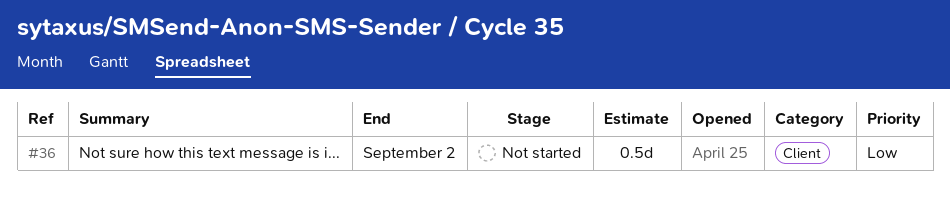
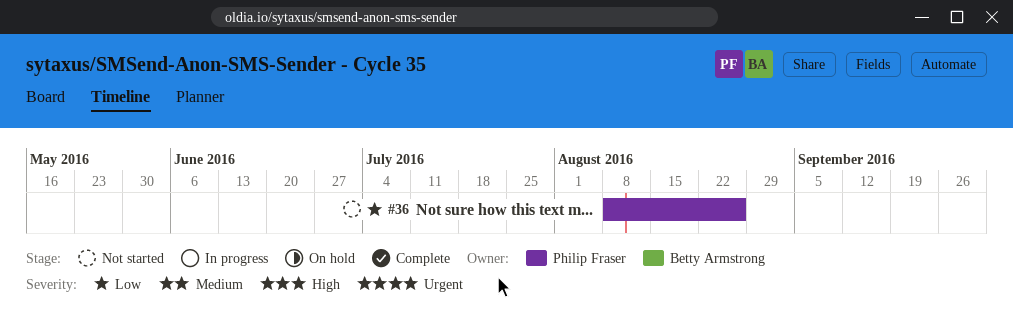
#36, due: Sep 2 -> Aug 26

